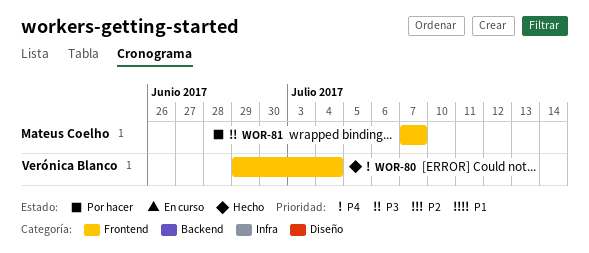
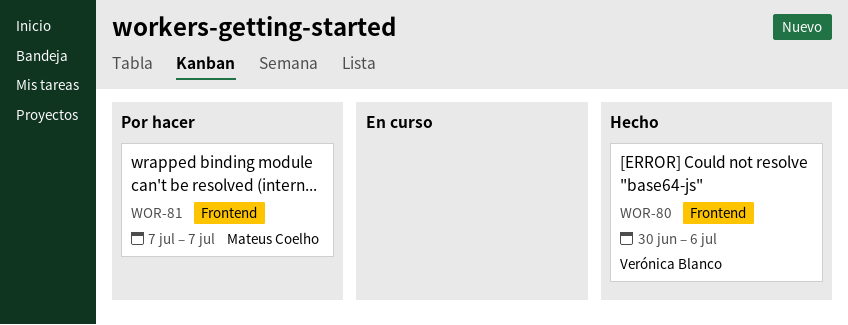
WOR-80, start: Jun 29 -> Jun 30
WOR-80, due: Jul 4 -> Jul 6

